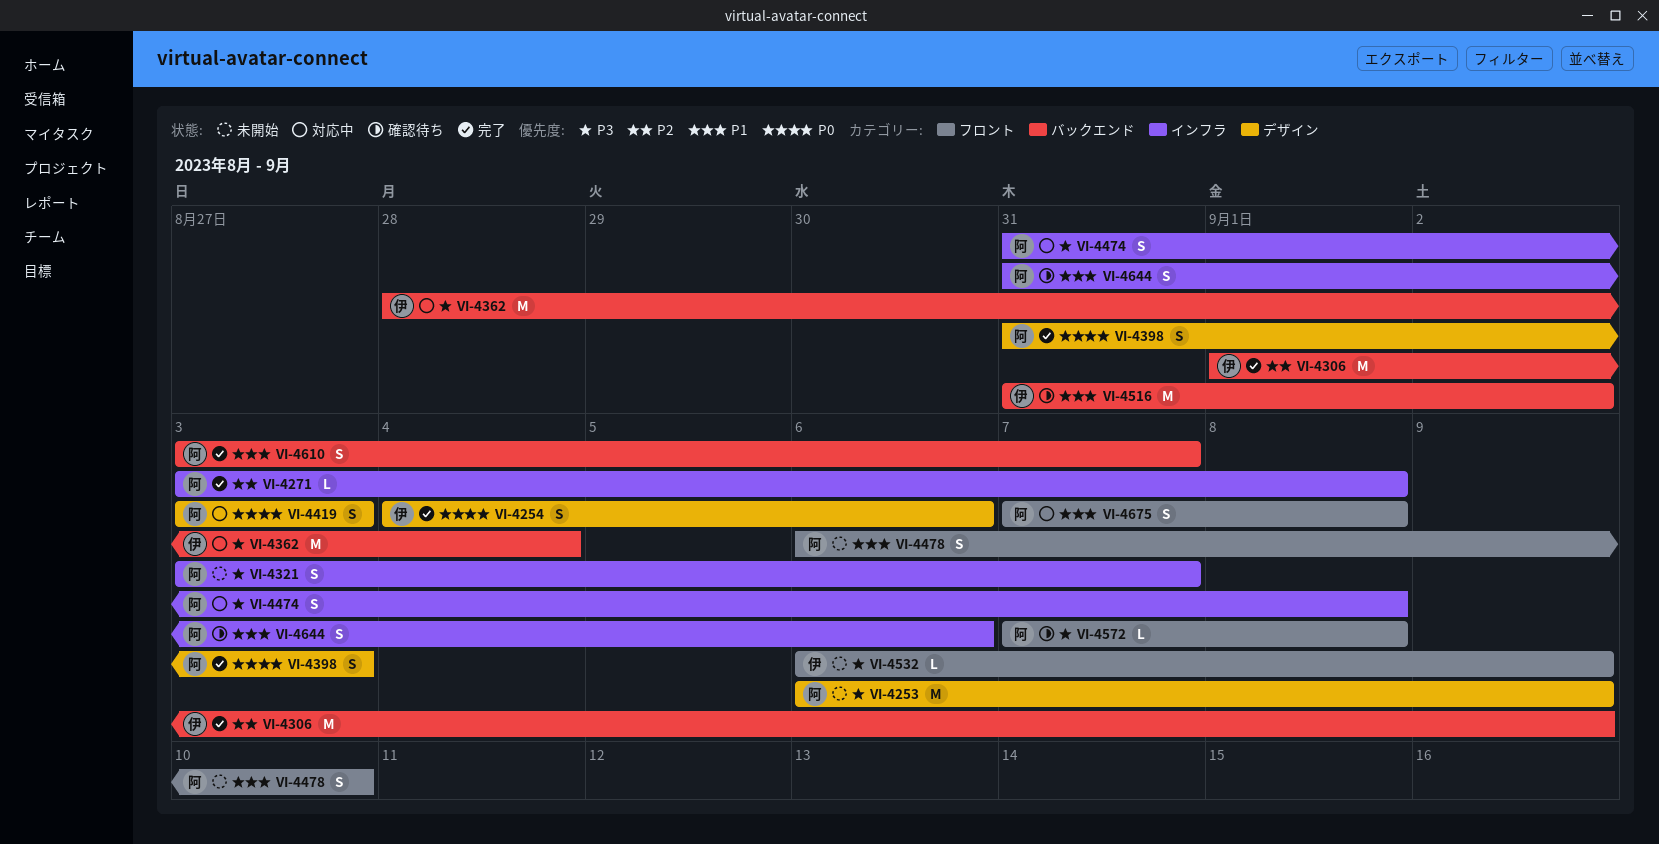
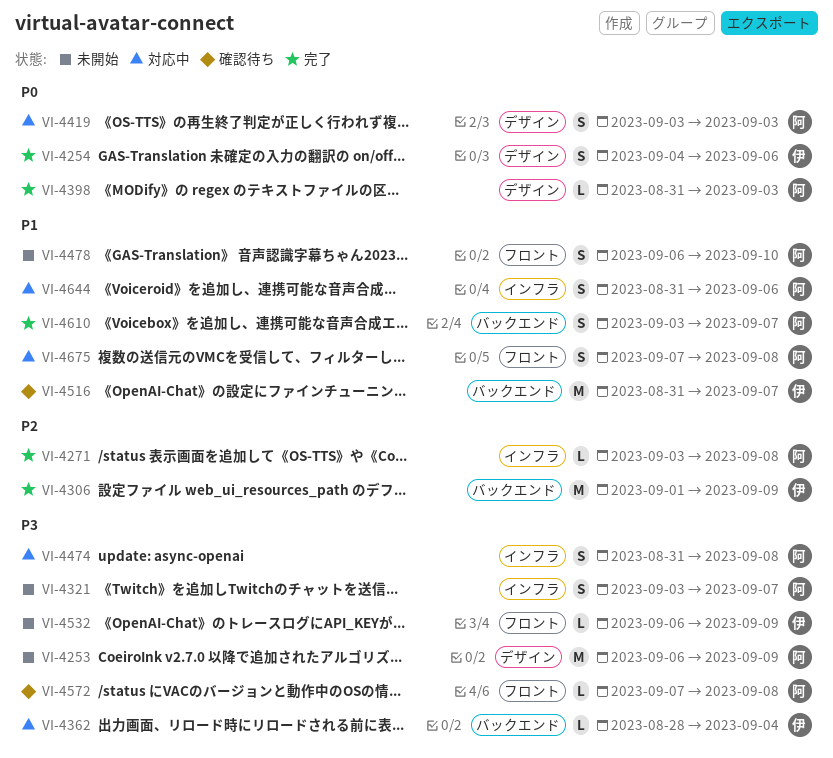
VI-4362, estimate: M -> L
VI-4398, estimate: S -> L
VI-4516, due: Sep 2 -> Sep 7
VI-4644, status: 確認待ち -> 対応中

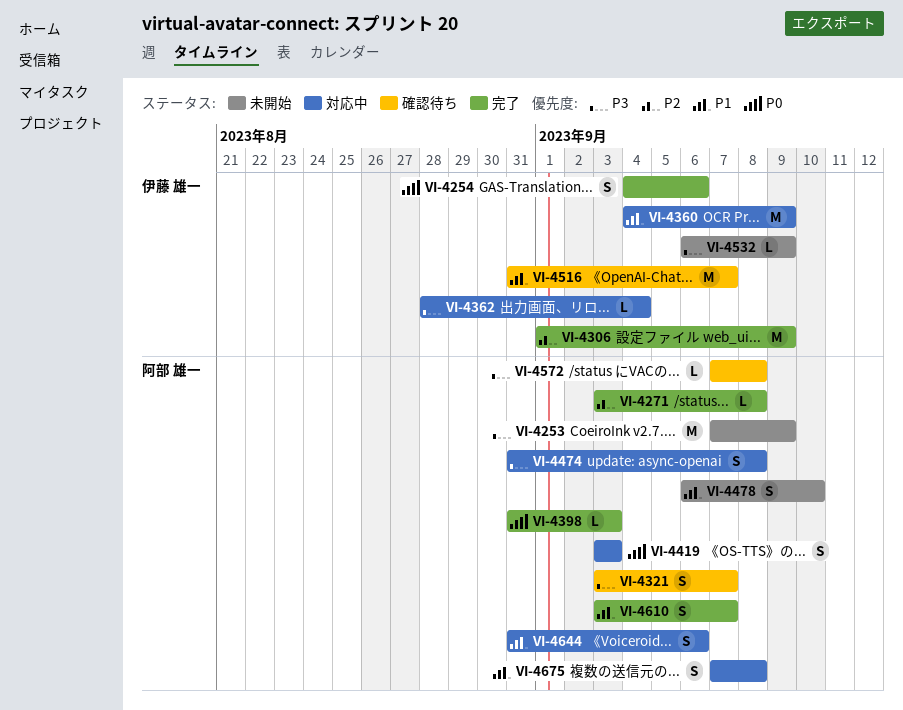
VI-4253, start: Sep 6 -> Sep 7
VI-4321, status: 未開始 -> 確認待ち
VI-4360: none -> present

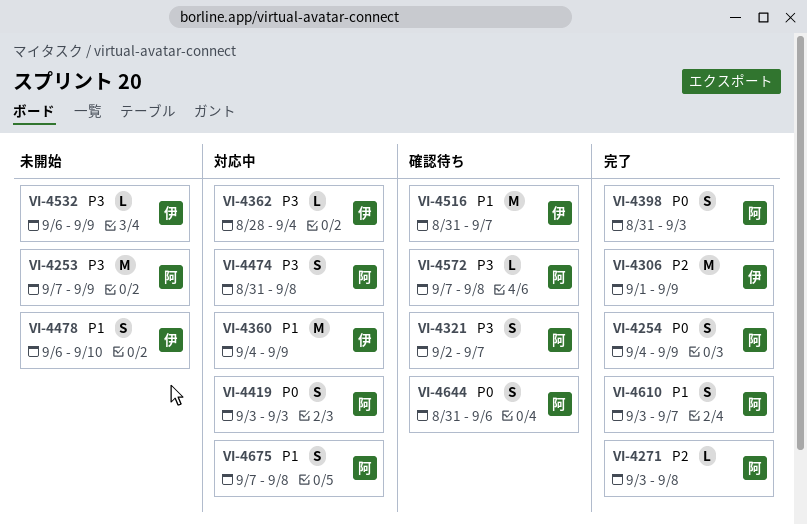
VI-4254, owner: 伊藤 雄一 -> 阿部 雄一
VI-4254, due: Sep 6 -> Sep 9
VI-4321, start: Sep 3 -> Sep 2
VI-4398, estimate: L -> S
VI-4478, owner: 阿部 雄一 -> 伊藤 雄一
VI-4644, status: 対応中 -> 確認待ち
VI-4644, priority: P1 -> P0

